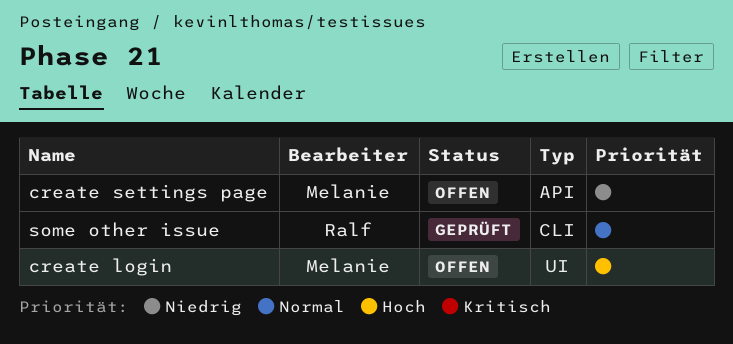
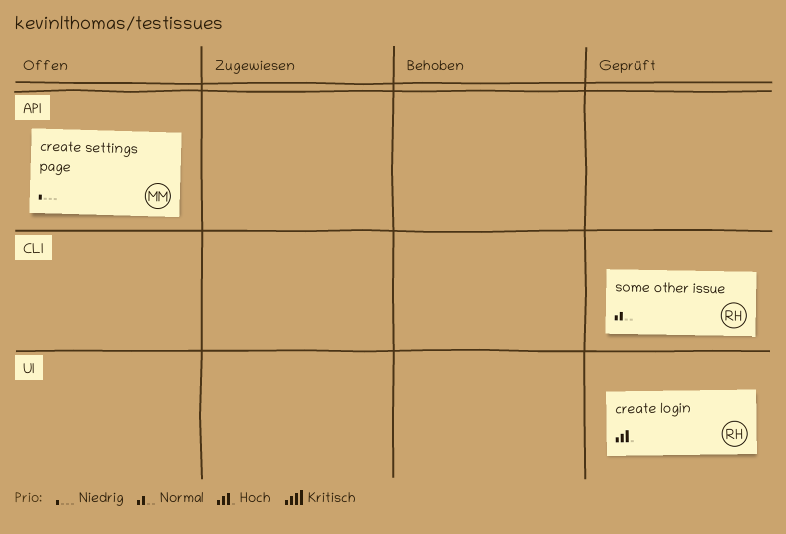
create login, status: Offen -> Geprüft
create login, owner: Melanie -> Ralf

